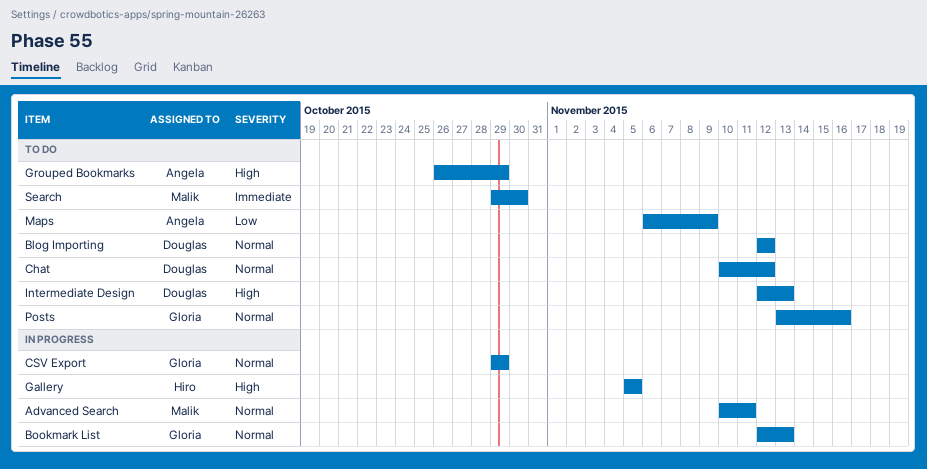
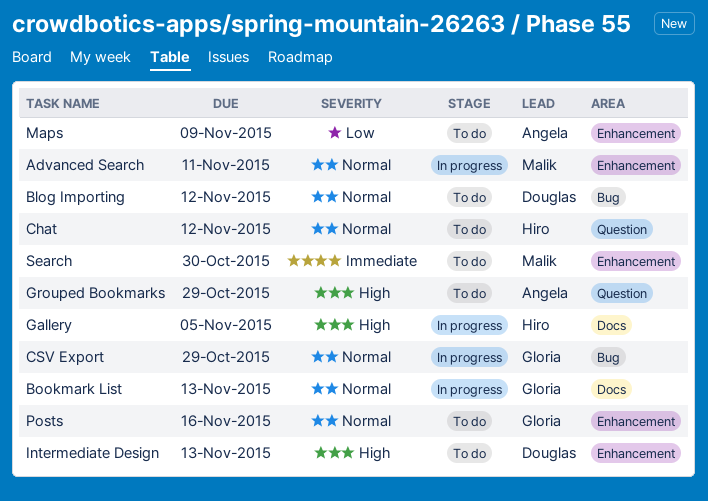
Chat, owner: Douglas -> Hiro

